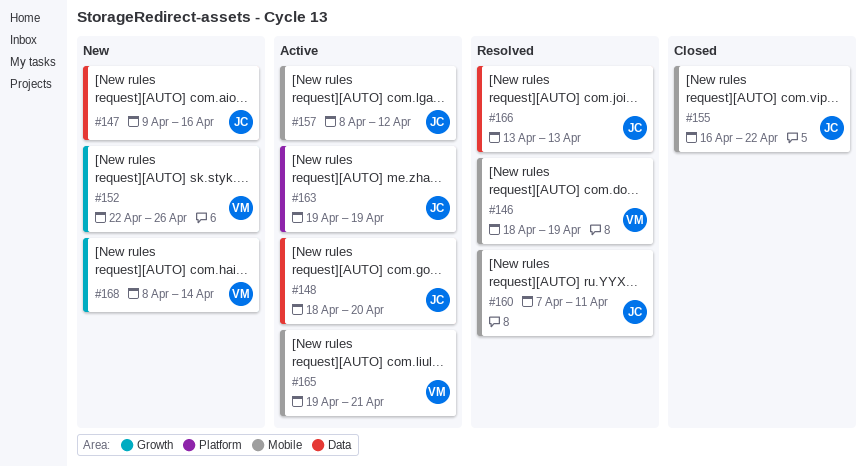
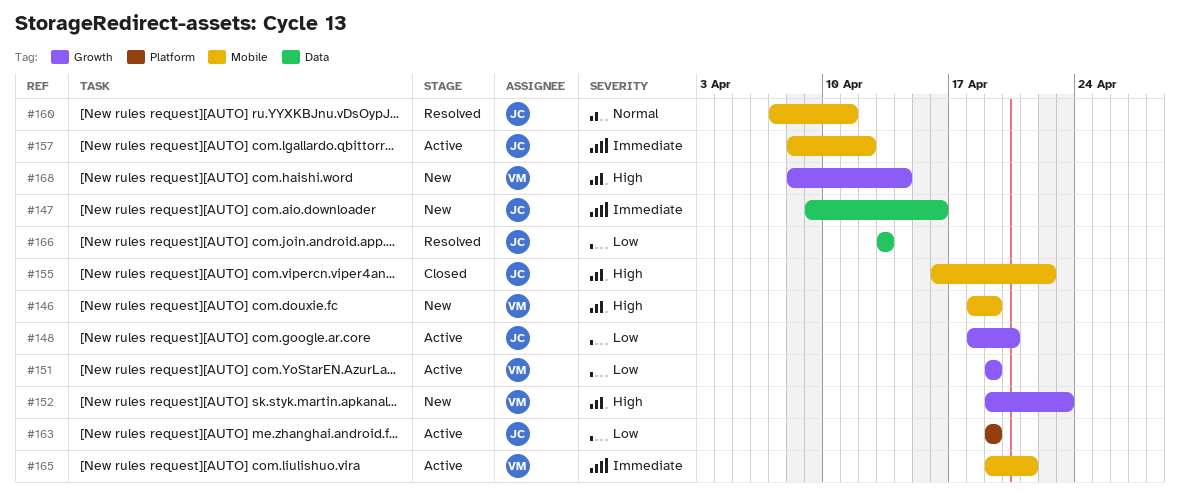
#146, status: Resolved -> New
#148, label: Data -> Growth
#151: none -> present
#152, start: Apr 22 -> Apr 19
#152, due: Apr 26 -> Apr 23

